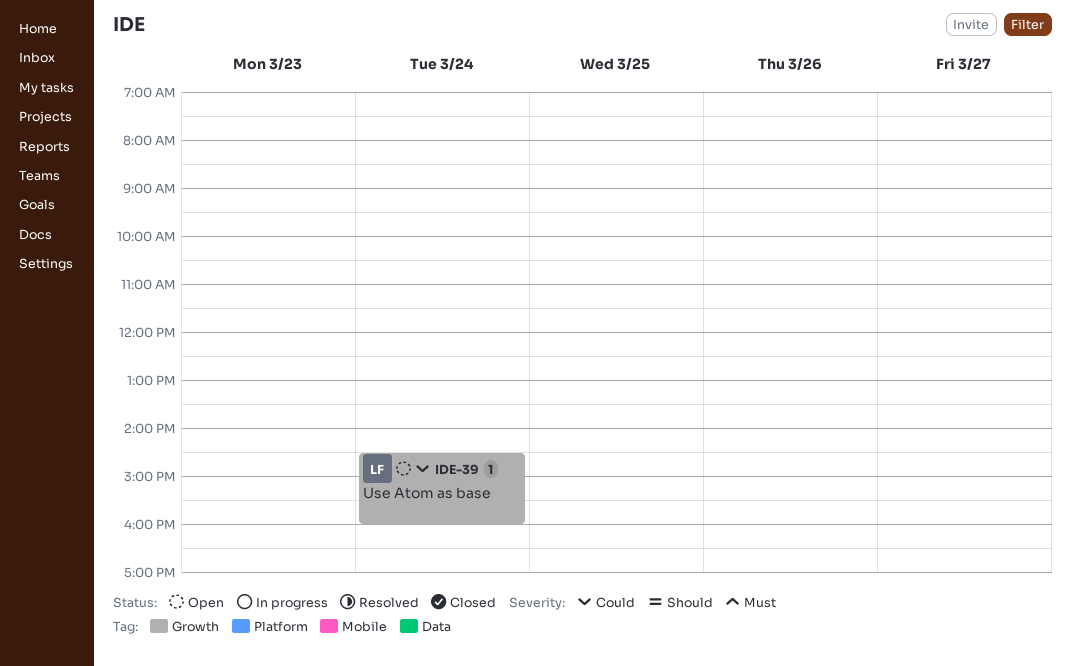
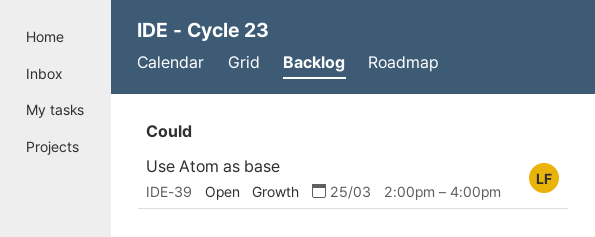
IDE-39, day: Mar 24 -> Mar 25
IDE-39, begins: 14:30 -> 14:00

